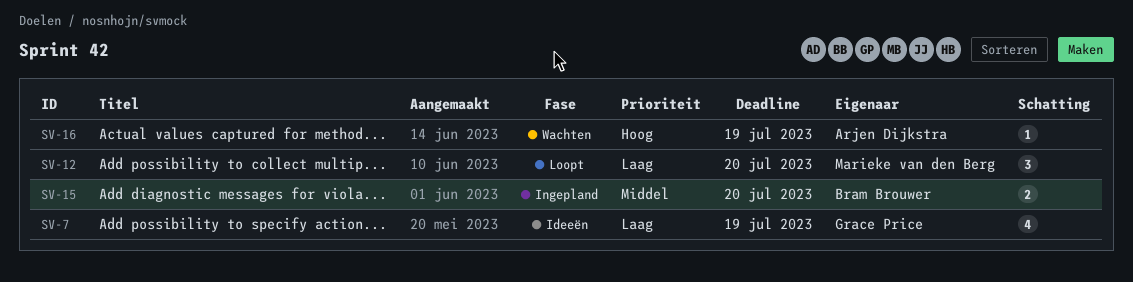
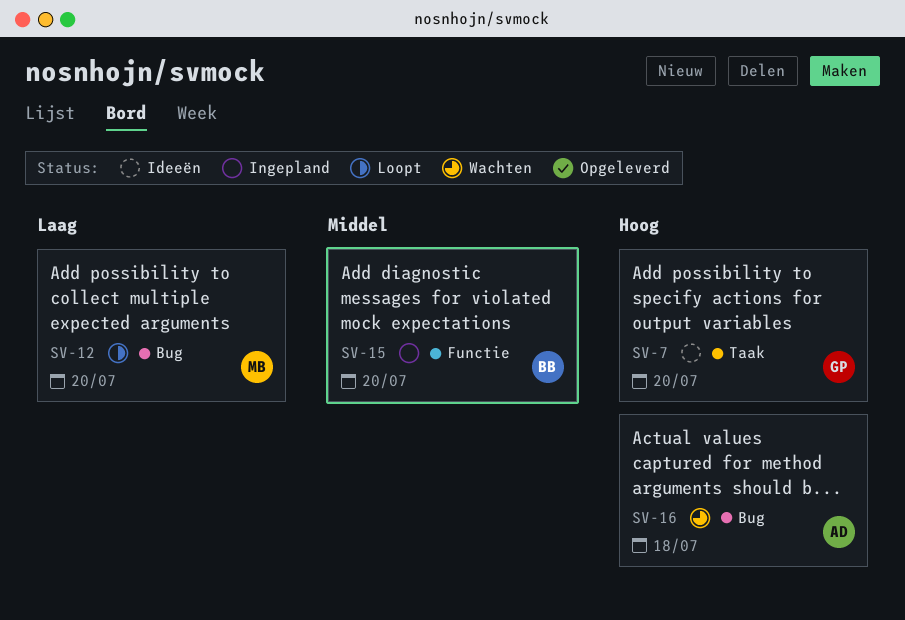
SV-7, priority: Laag -> Hoog
SV-7, due: Jul 19 -> Jul 20
SV-16, due: Jul 19 -> Jul 18

